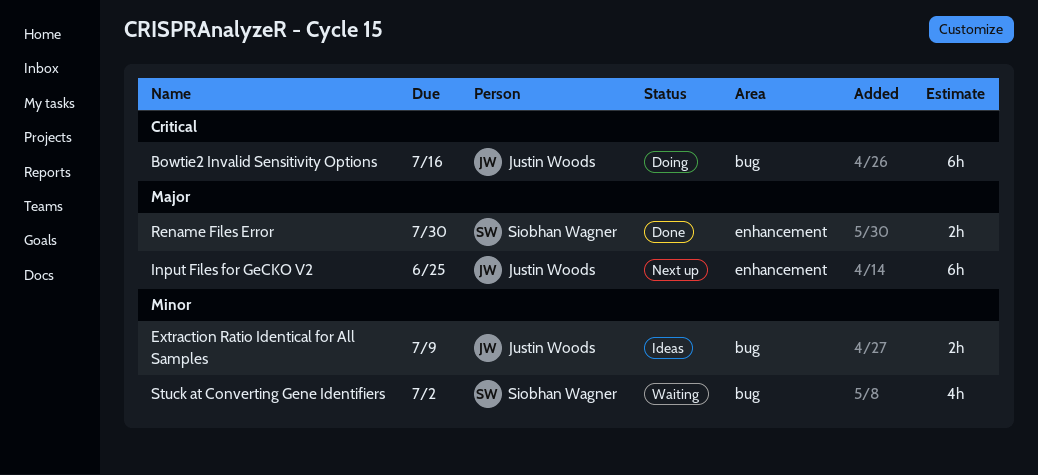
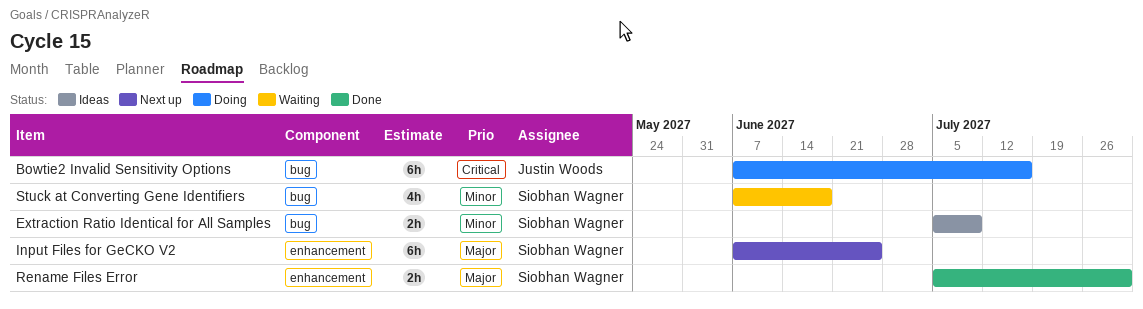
Extraction Ratio Identical for All Samples, owner: Justin Woods -> Siobhan Wagner
Input Files for GeCKO V2, owner: Justin Woods -> Siobhan Wagner
Stuck at Converting Gene Identifiers, due: Jul 2 -> Jun 18

